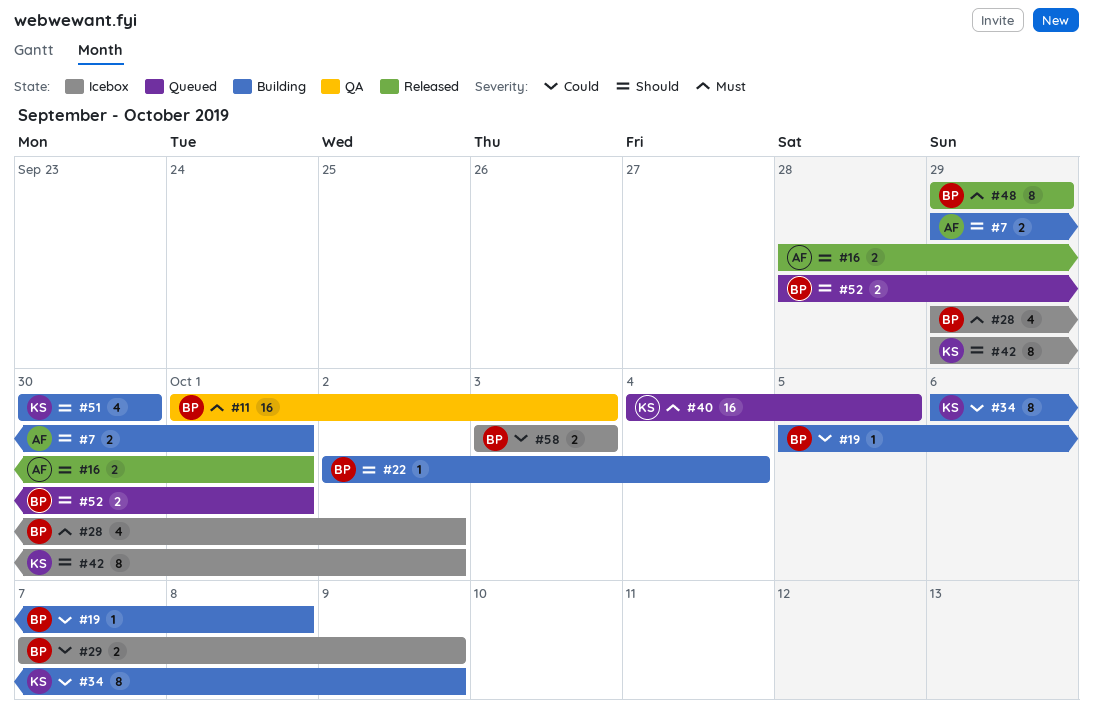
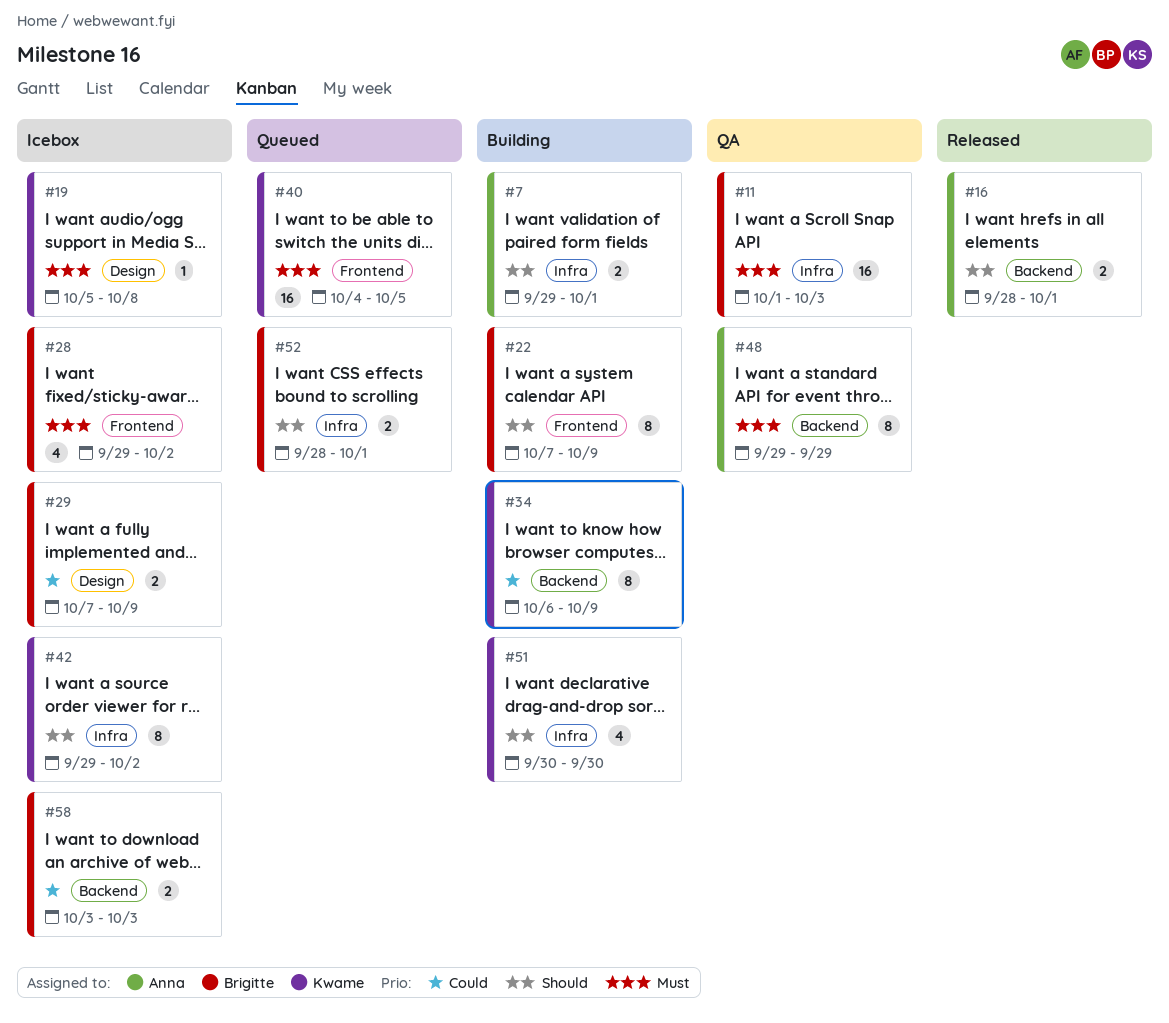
#19, status: Building -> Icebox
#19, owner: Brigitte -> Kwame
#19, priority: Could -> Must
#22, estimate: 1 -> 8
#22, start: Oct 2 -> Oct 7
#22, due: Oct 4 -> Oct 9
#48, status: Released -> QA
#48, owner: Brigitte -> Anna

